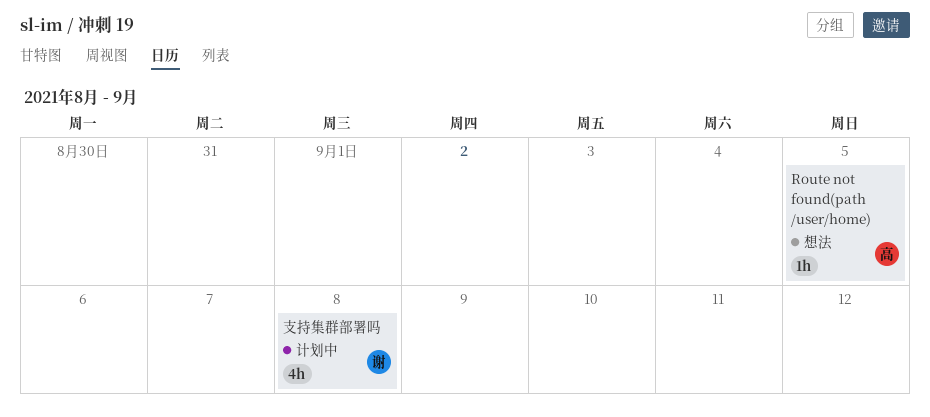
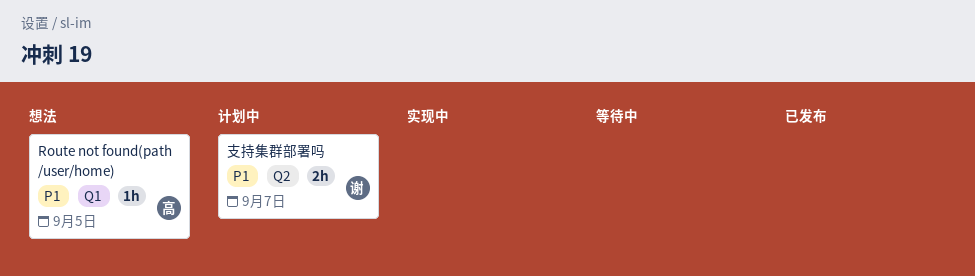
支持集群部署吗, estimate: 4h -> 2h
支持集群部署吗, due: Sep 8 -> Sep 7

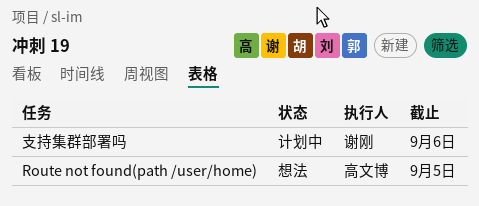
支持集群部署吗, due: Sep 7 -> Sep 6

